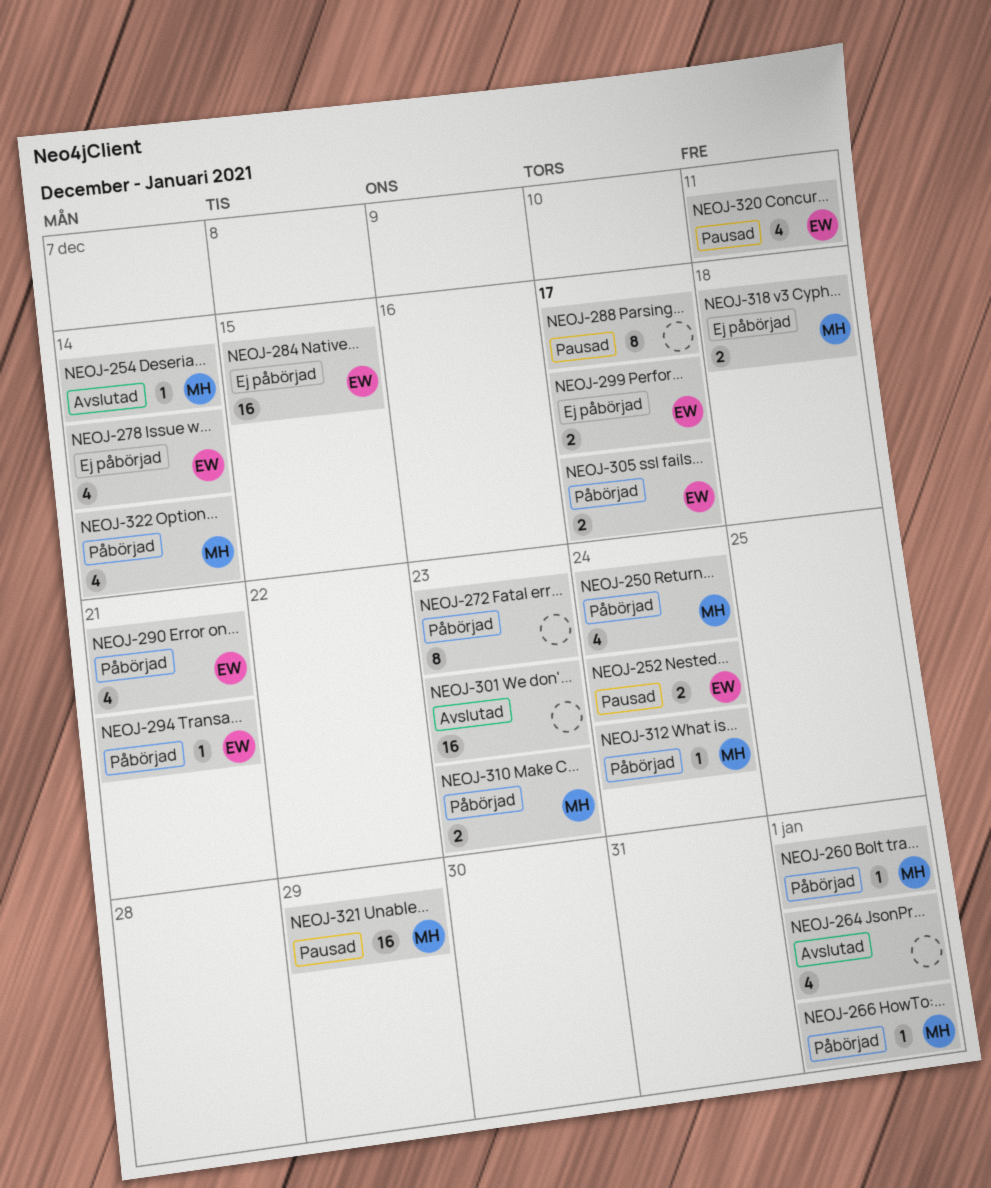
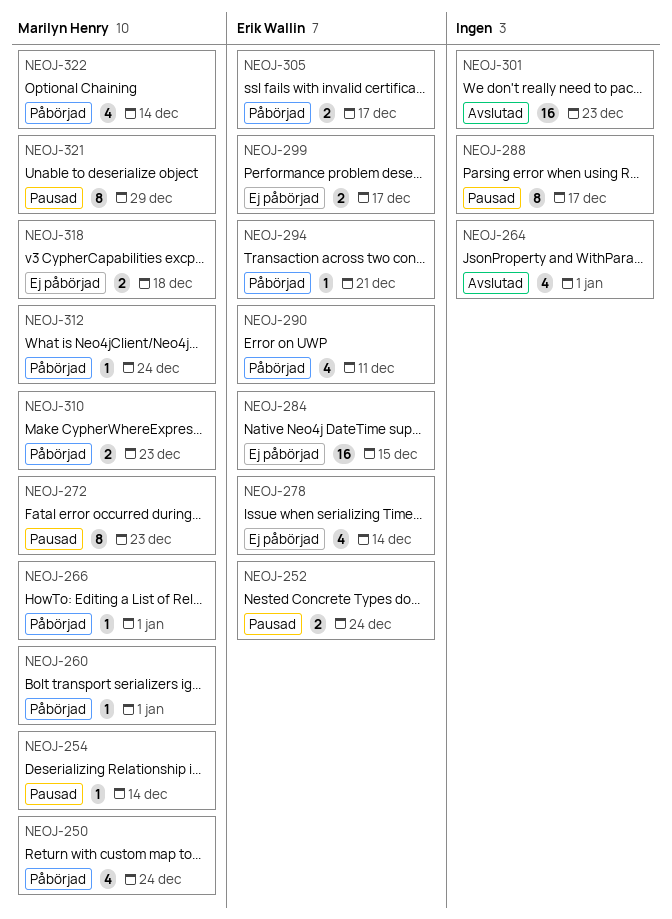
NEOJ-254, status: Avslutad -> Pausad
NEOJ-272, status: Påbörjad -> Pausad
NEOJ-272, owner: none -> Marilyn Henry
NEOJ-290, due: Dec 21 -> Dec 11
NEOJ-320: present -> none
NEOJ-321, estimate: 16 -> 8

